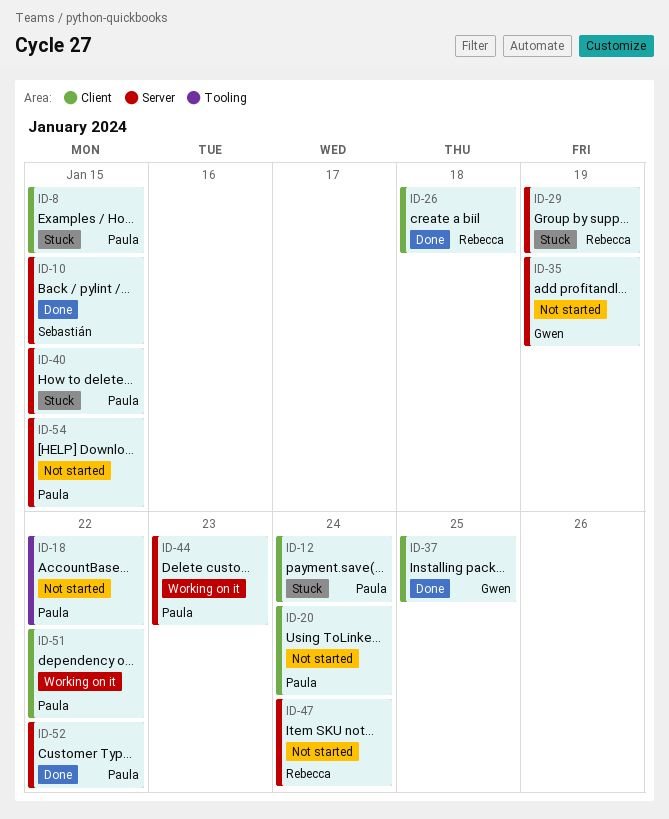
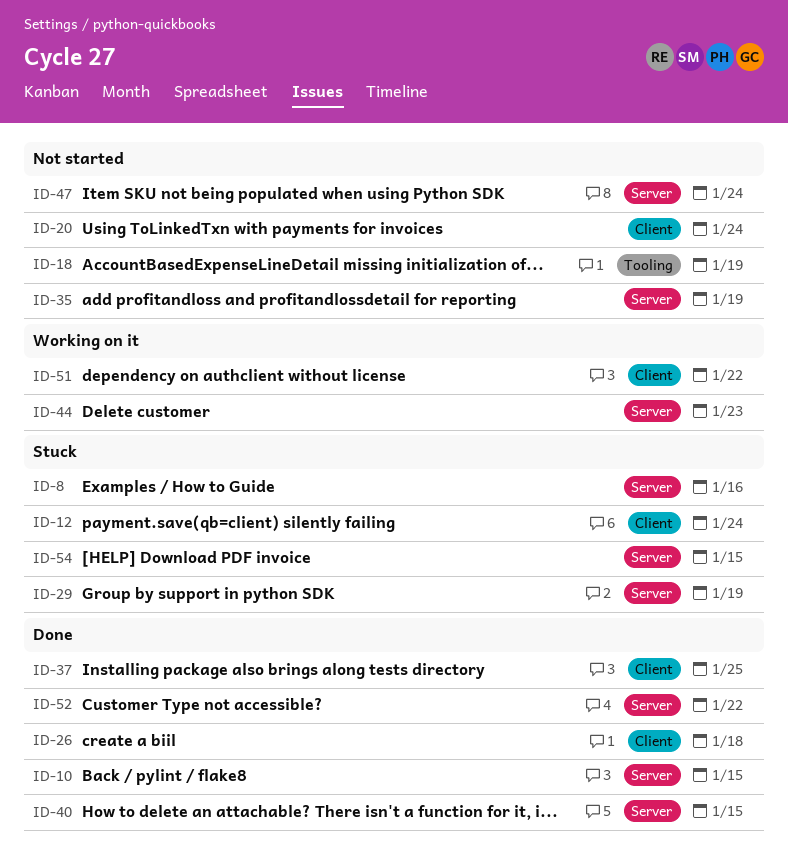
ID-8, label: Client -> Server
ID-8, due: Jan 15 -> Jan 16
ID-18, due: Jan 22 -> Jan 19
ID-40, status: Stuck -> Done
ID-54, status: Not started -> Stuck

